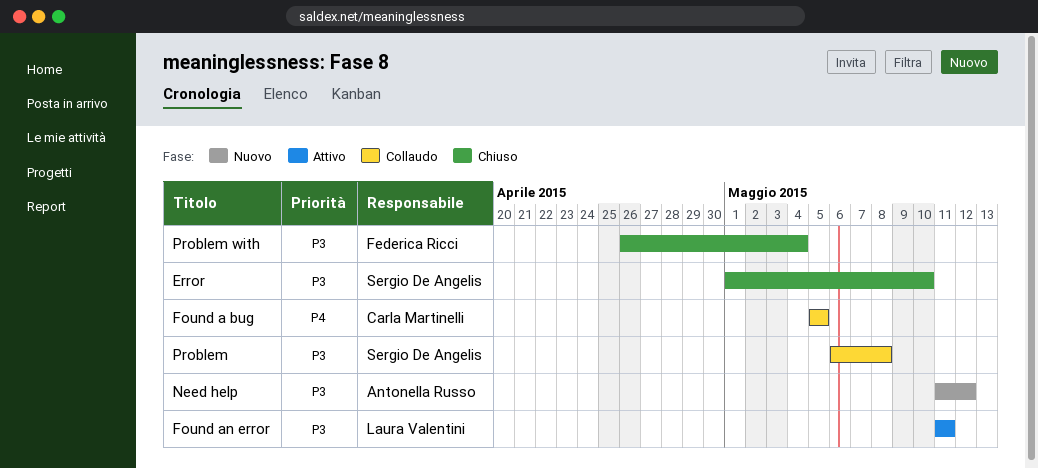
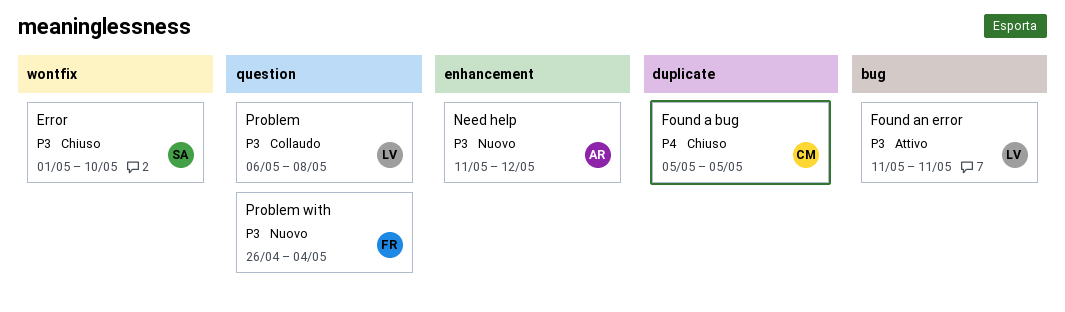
Found a bug, status: Collaudo -> Chiuso
Problem, owner: Sergio De Angelis -> Laura Valentini
Problem with, status: Chiuso -> Nuovo

